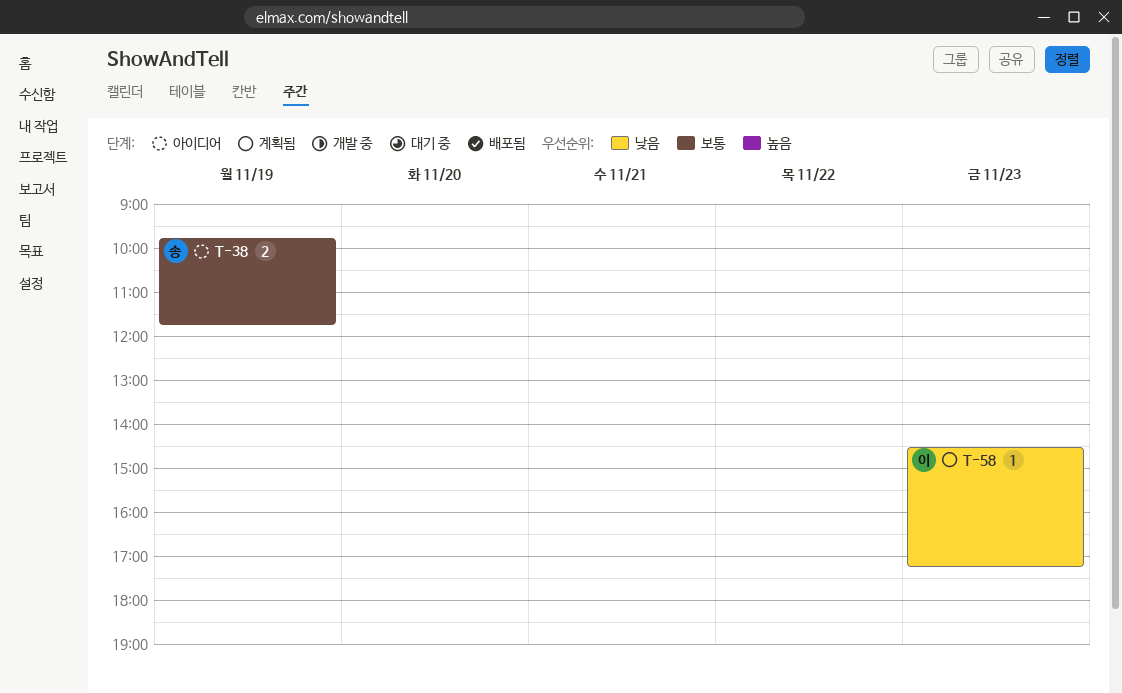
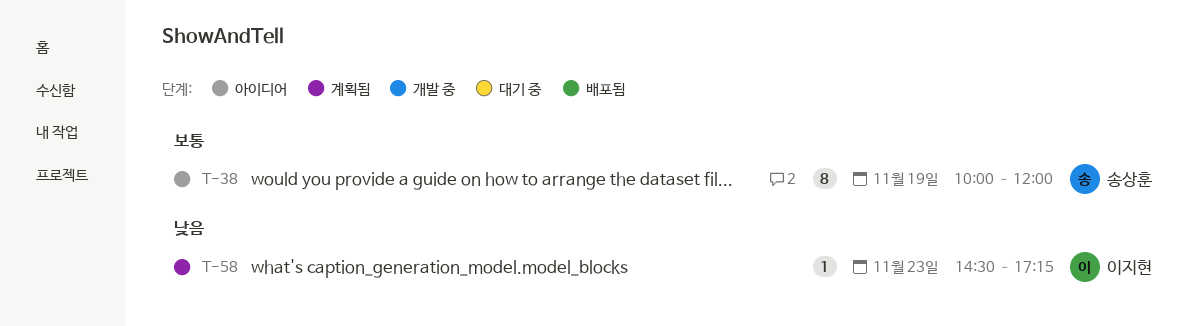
T-38, estimate: 2 -> 8
T-38, begins: 09:45 -> 10:00
T-38, ends: 11:45 -> 12:00

